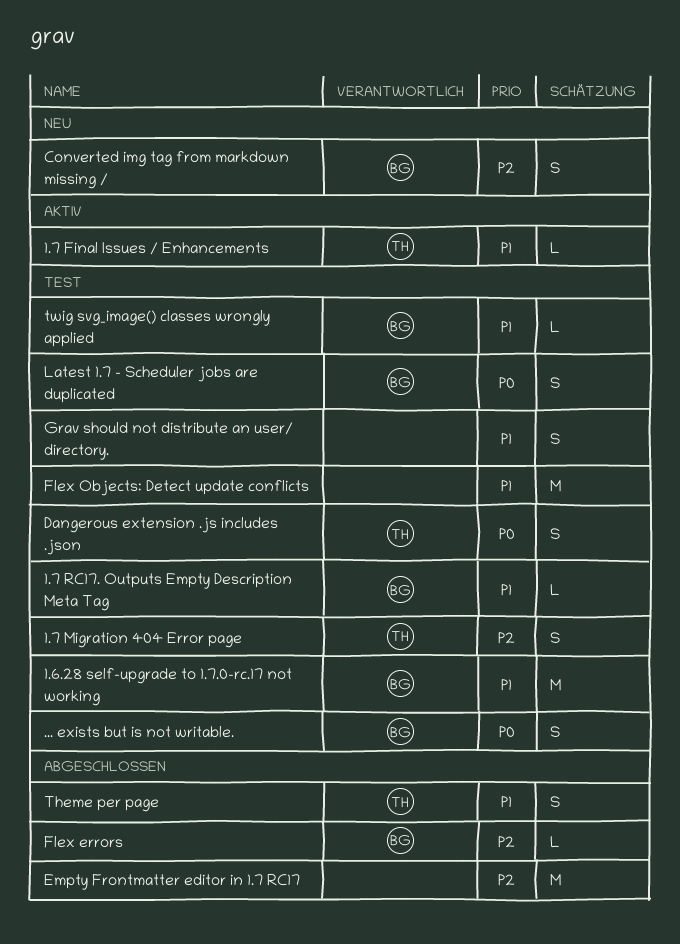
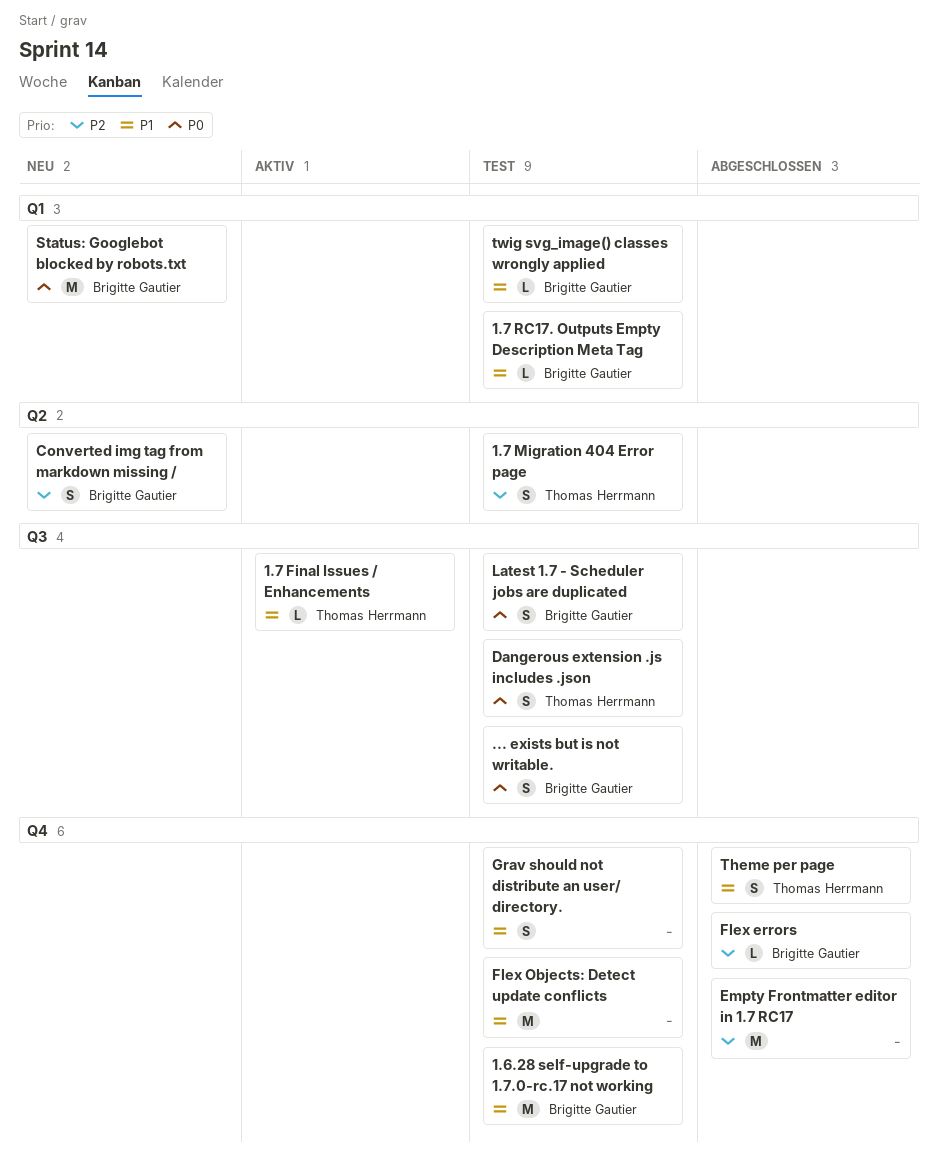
Status: Googlebot blocked by robots.txt: none -> present

